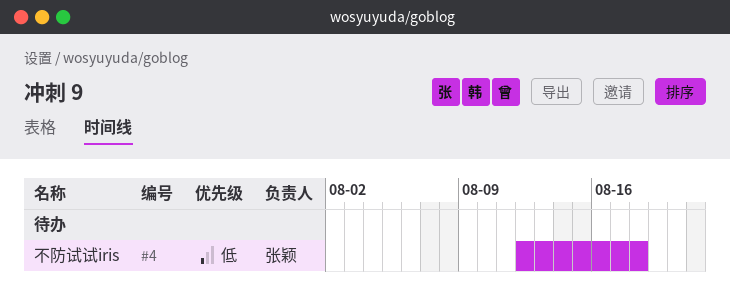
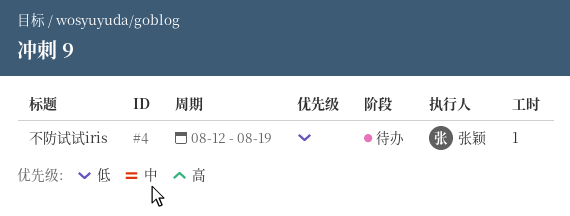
#4, due: Aug 18 -> Aug 19

